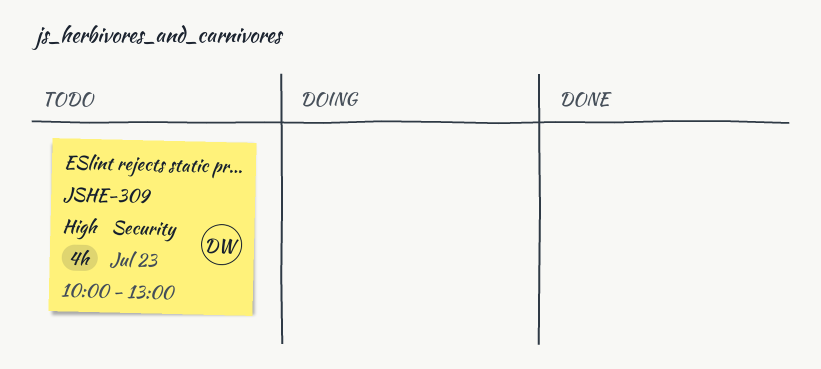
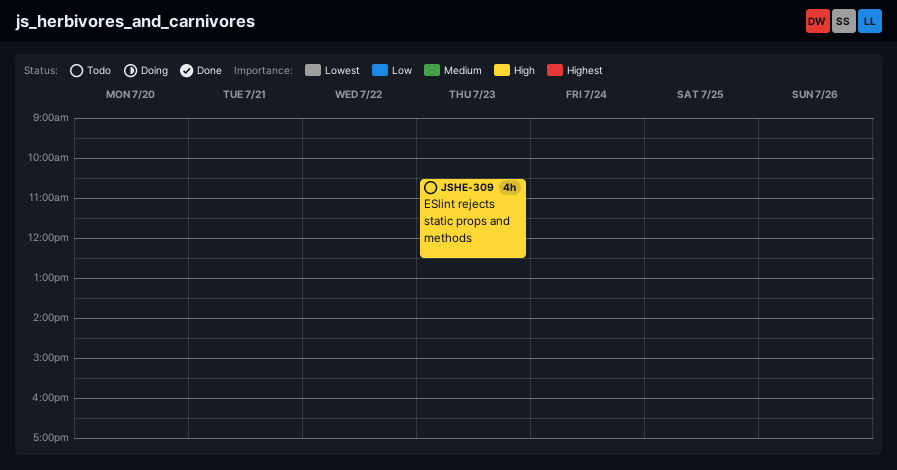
JSHE-309, begins: 10:00 -> 10:30
JSHE-309, ends: 13:00 -> 12:30

